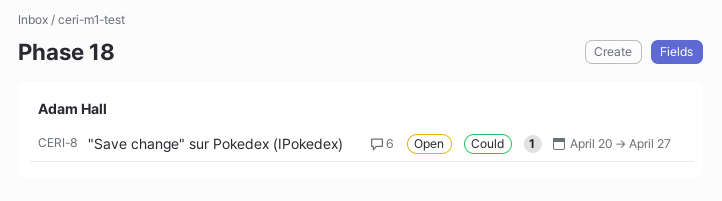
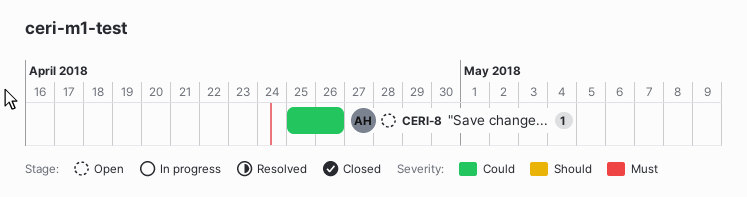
CERI-8, start: Apr 20 -> Apr 25
CERI-8, due: Apr 27 -> Apr 26

